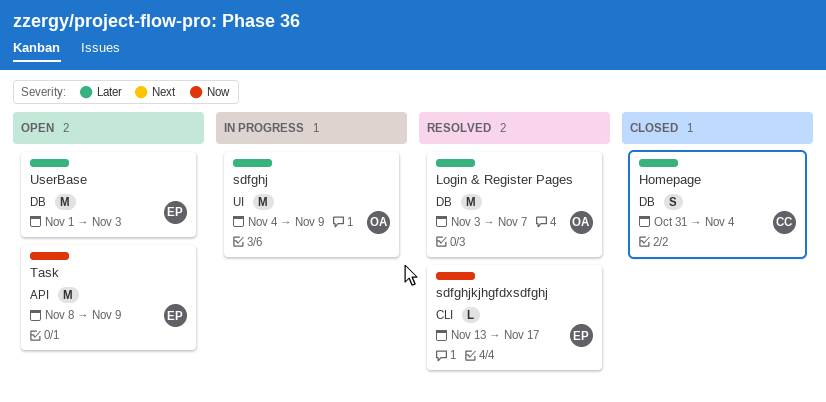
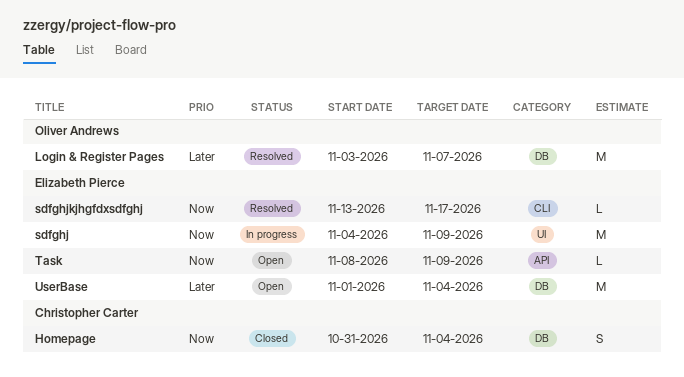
Homepage, priority: Later -> Now
sdfghj, owner: Oliver Andrews -> Elizabeth Pierce
sdfghj, priority: Later -> Now
Task, estimate: M -> L
UserBase, due: Nov 3 -> Nov 4

